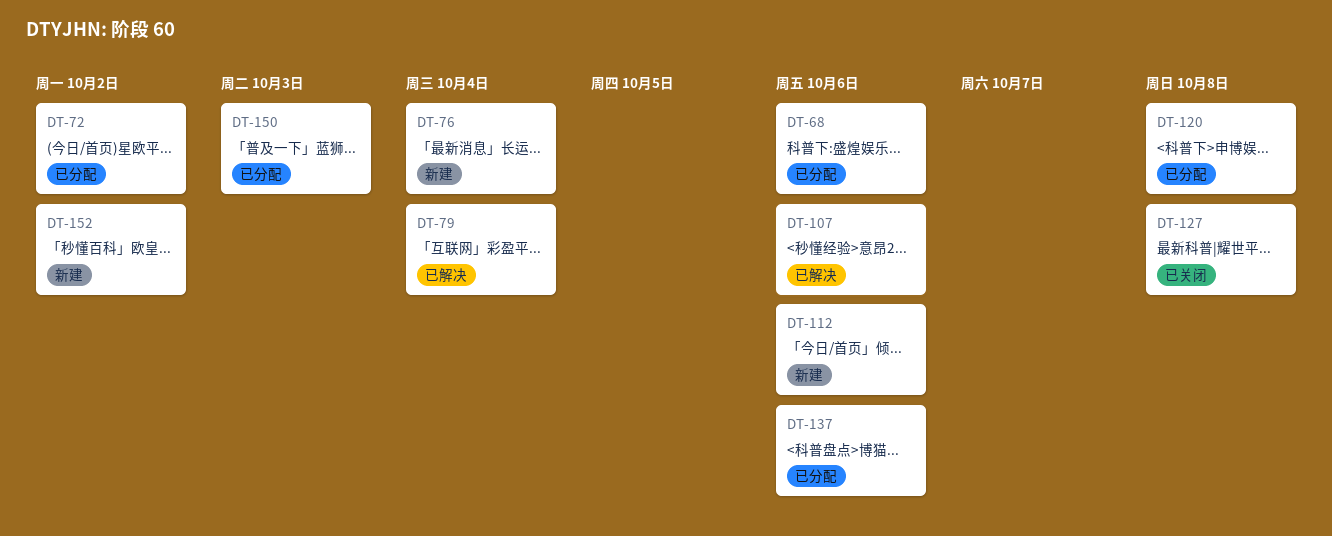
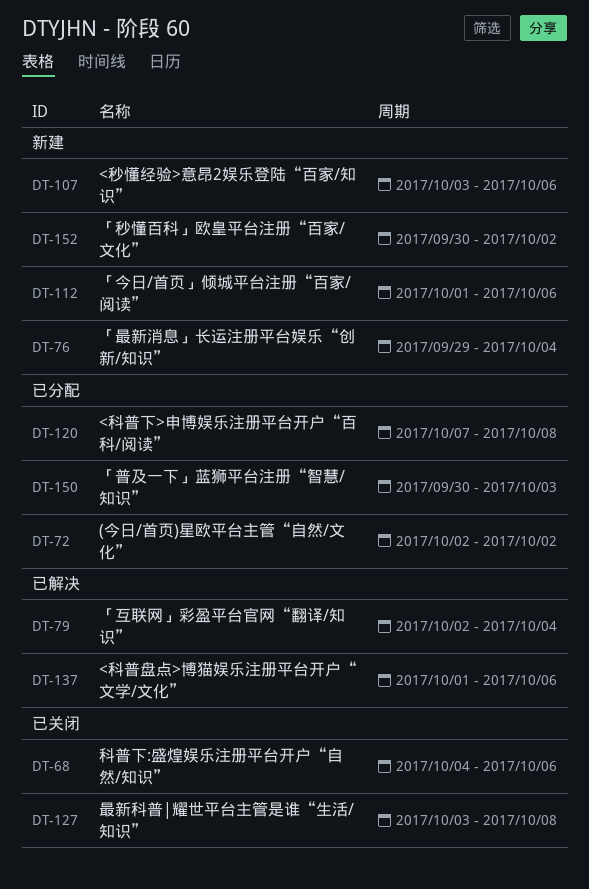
DT-68, status: 已分配 -> 已关闭
DT-107, status: 已解决 -> 新建
DT-137, status: 已分配 -> 已解决

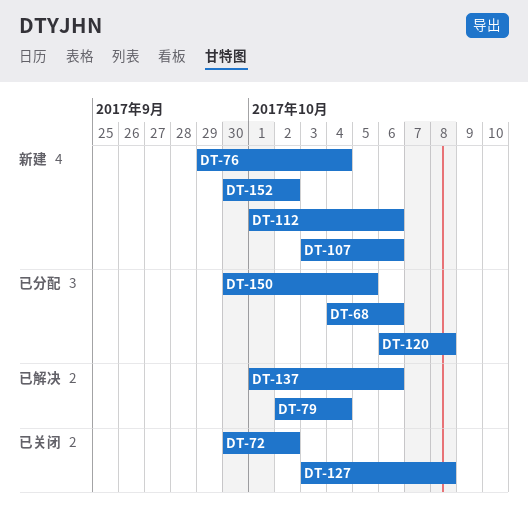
DT-68, status: 已关闭 -> 已分配
DT-72, status: 已分配 -> 已关闭
DT-72, start: Oct 2 -> Sep 30
DT-120, start: Oct 7 -> Oct 6
DT-150, due: Oct 3 -> Oct 5

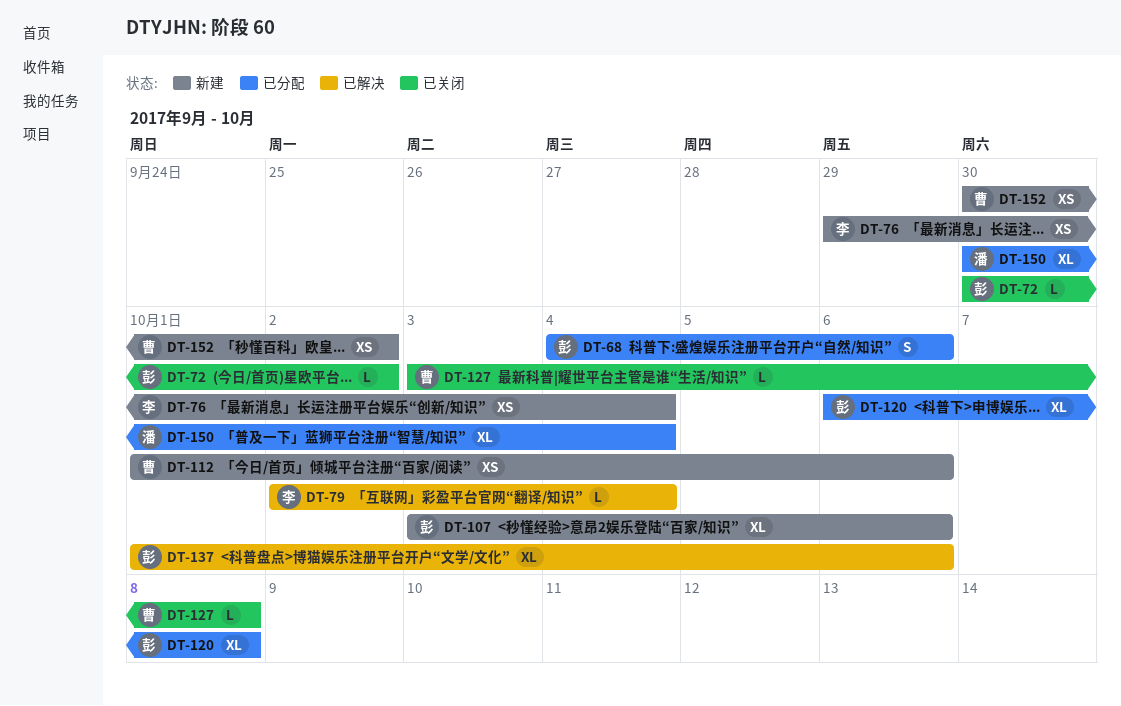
DT-150, due: Oct 5 -> Oct 4

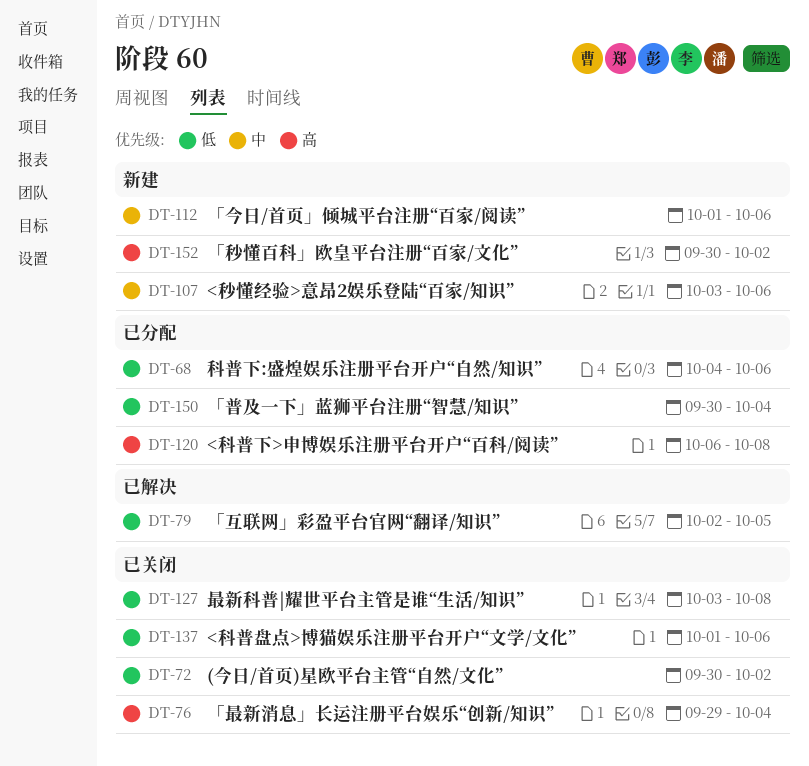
DT-76, status: 新建 -> 已关闭
DT-79, due: Oct 4 -> Oct 5
DT-137, status: 已解决 -> 已关闭

